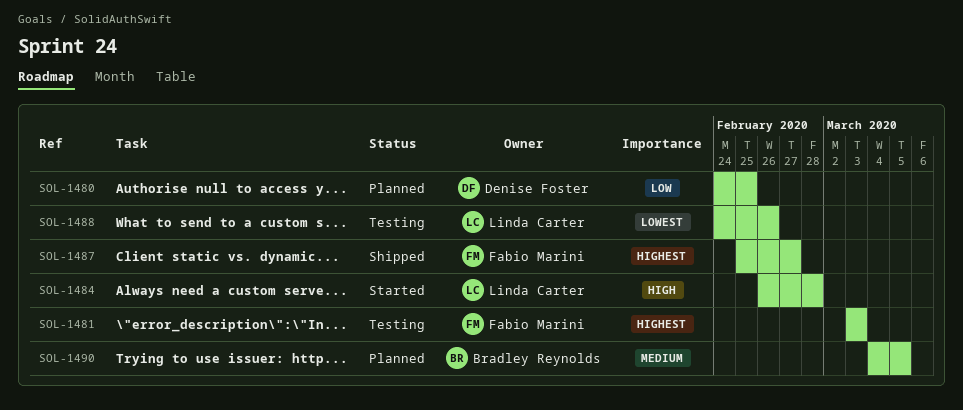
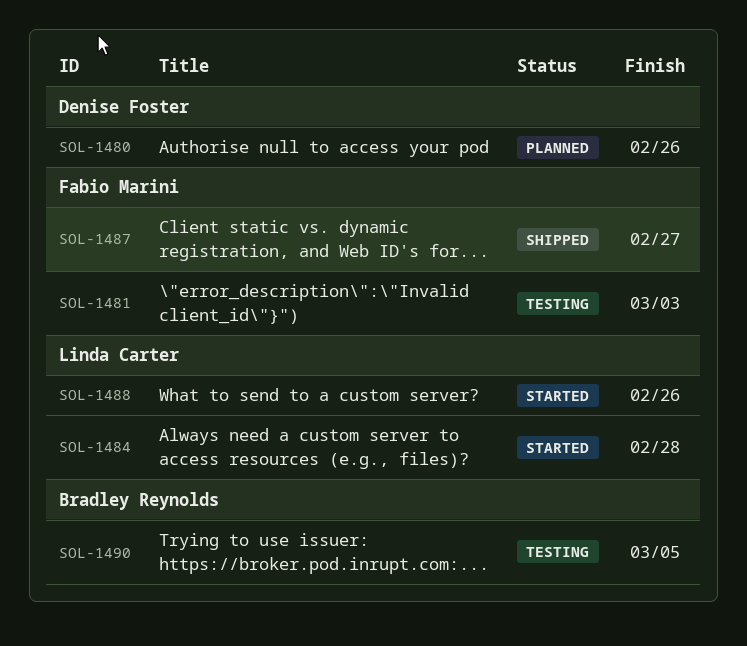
SOL-1480, due: Feb 25 -> Feb 26
SOL-1488, status: Testing -> Started
SOL-1490, status: Planned -> Testing

